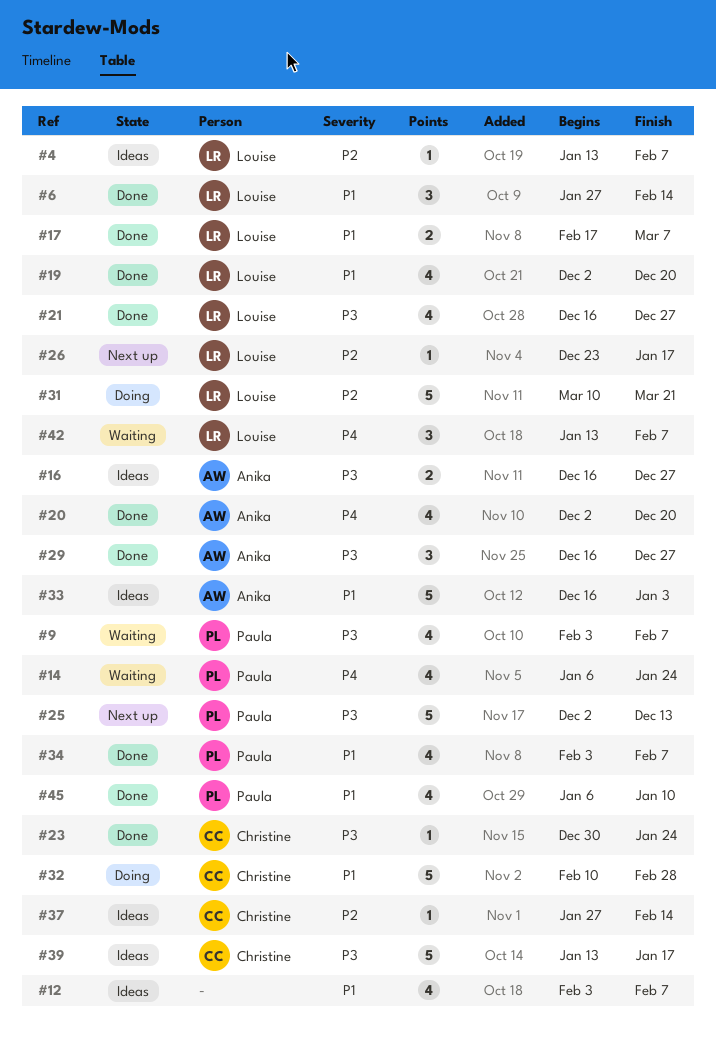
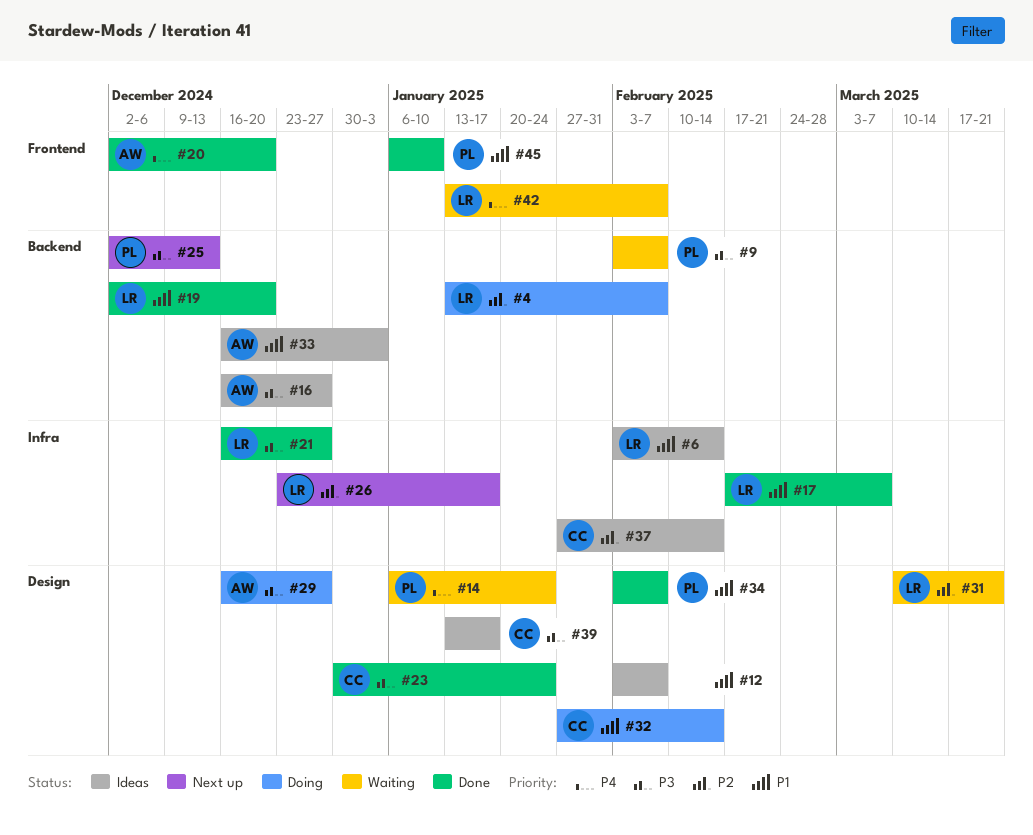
#4, status: Ideas -> Doing
#6, status: Done -> Ideas
#6, start: Jan 27 -> Feb 3
#29, status: Done -> Doing
#31, status: Doing -> Waiting
#32, start: Feb 10 -> Jan 27
#32, due: Feb 28 -> Feb 14

